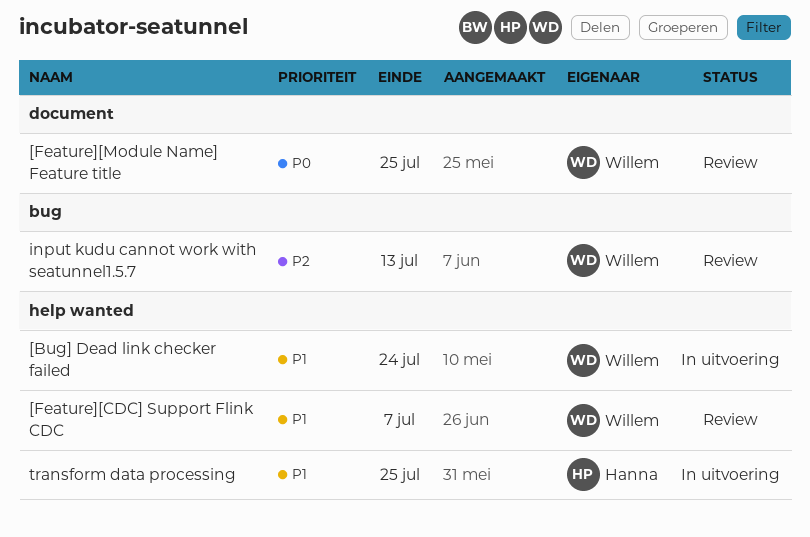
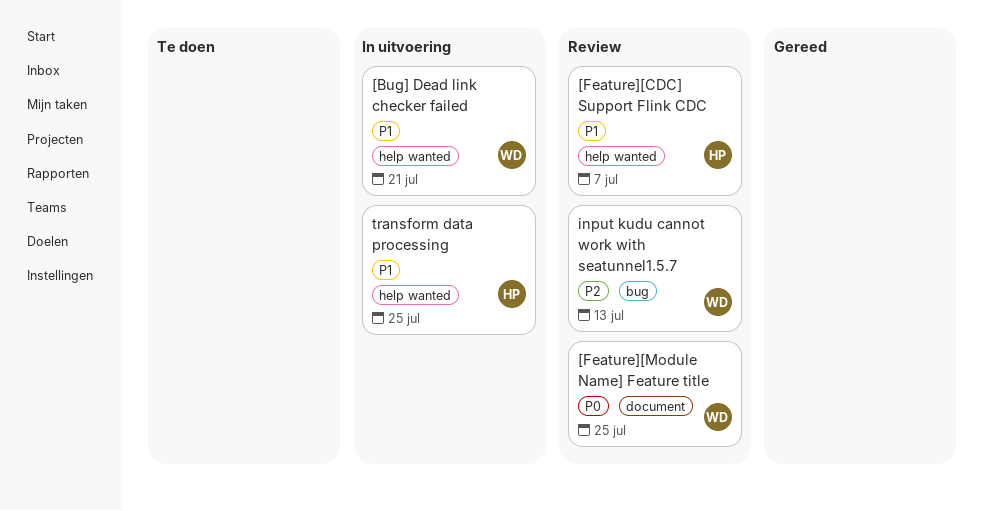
[Bug] Dead link checker failed, due: Jul 24 -> Jul 21
[Feature][CDC] Support Flink CDC, owner: Willem -> Hanna

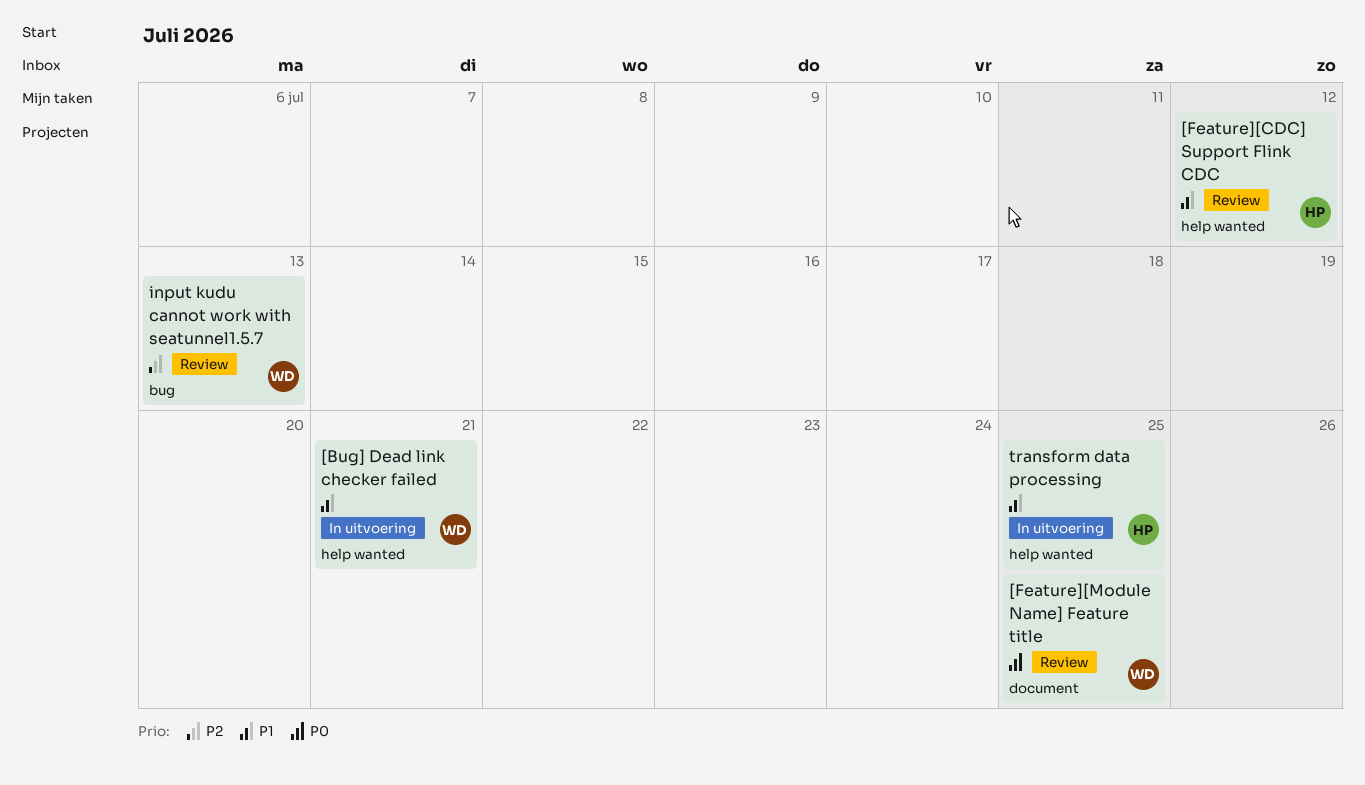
[Feature][CDC] Support Flink CDC, due: Jul 7 -> Jul 12

